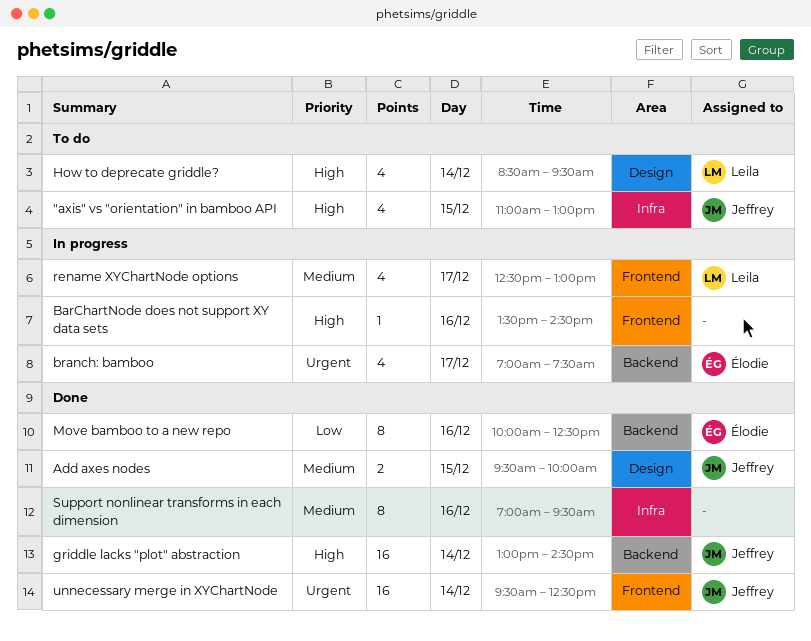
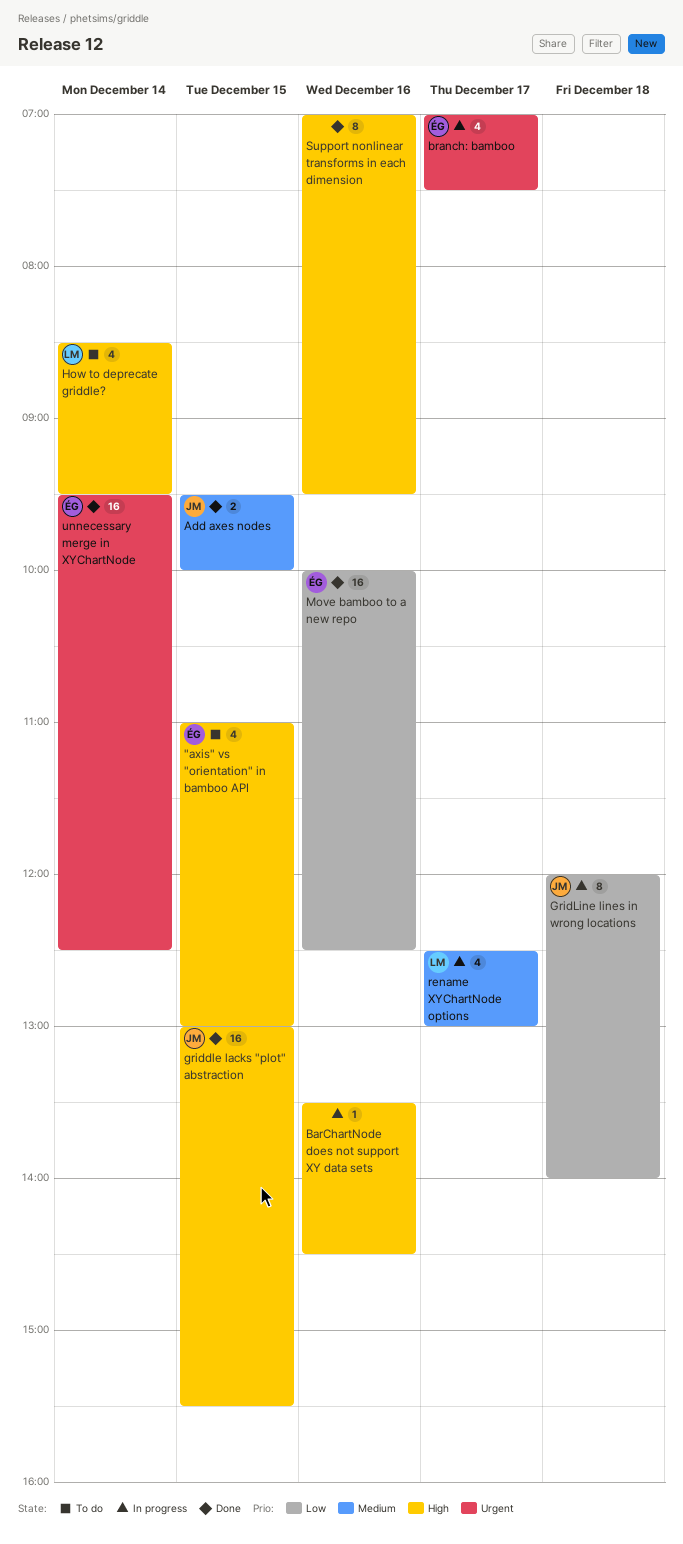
"axis" vs "orientation" in bamboo API, owner: Jeffrey -> Élodie
griddle lacks "plot" abstraction, day: Dec 14 -> Dec 15
griddle lacks "plot" abstraction, ends: 14:30 -> 15:30
GridLine lines in wrong locations: none -> present
Move bamboo to a new repo, estimate: 8 -> 16
Support nonlinear transforms in each dimension, priority: Medium -> High
unnecessary merge in XYChartNode, owner: Jeffrey -> Élodie

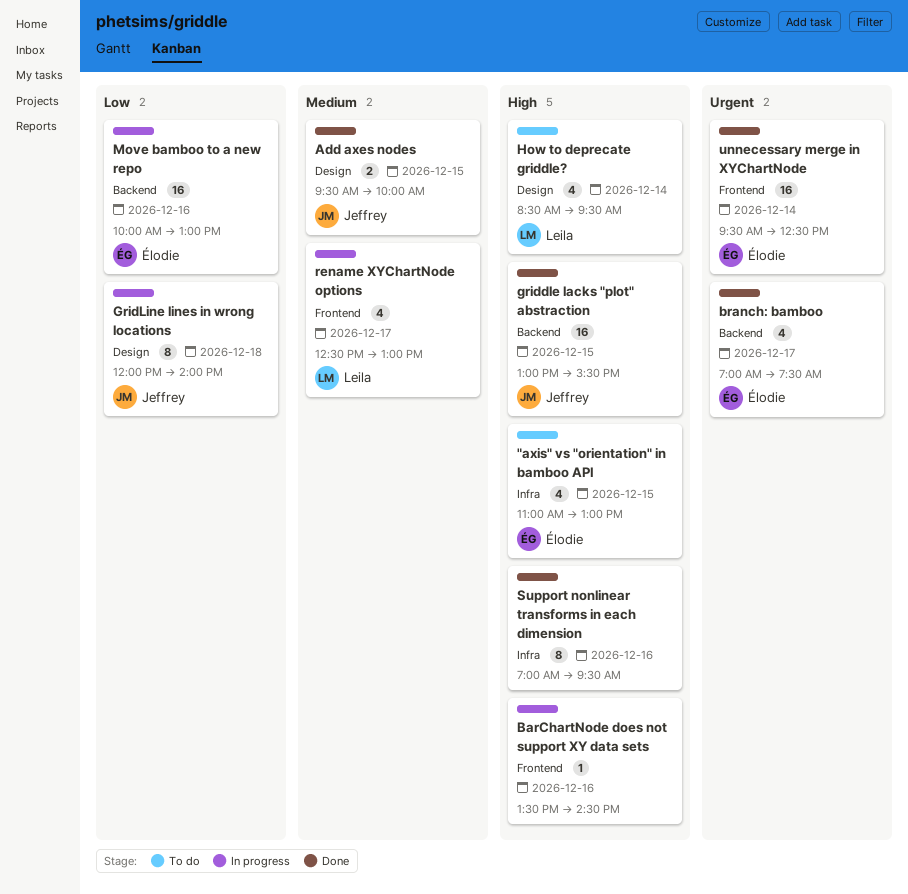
branch: bamboo, status: In progress -> Done
Move bamboo to a new repo, status: Done -> In progress
Move bamboo to a new repo, ends: 12:30 -> 13:00

